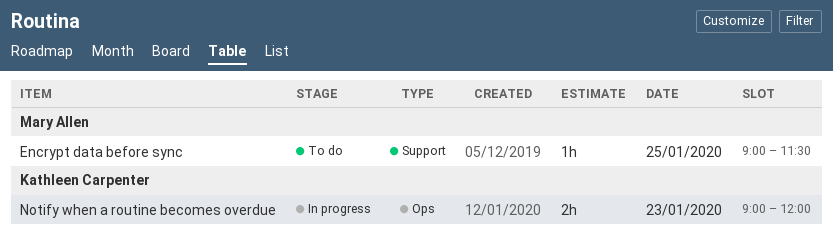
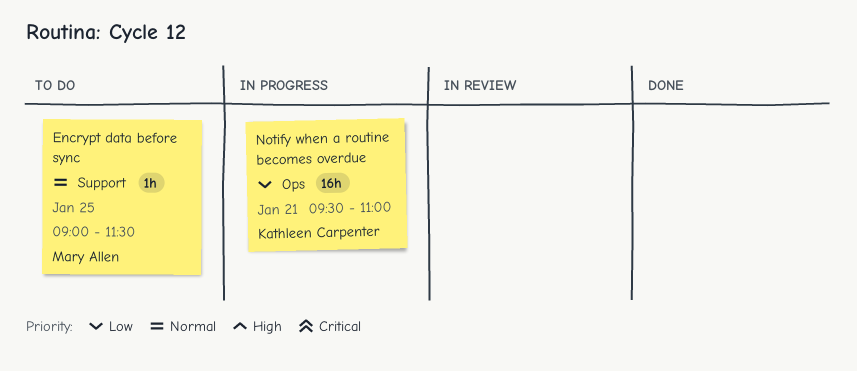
Notify when a routine becomes overdue, estimate: 2h -> 16h
Notify when a routine becomes overdue, day: Jan 23 -> Jan 21
Notify when a routine becomes overdue, begins: 09:00 -> 09:30
Notify when a routine becomes overdue, ends: 12:00 -> 11:00

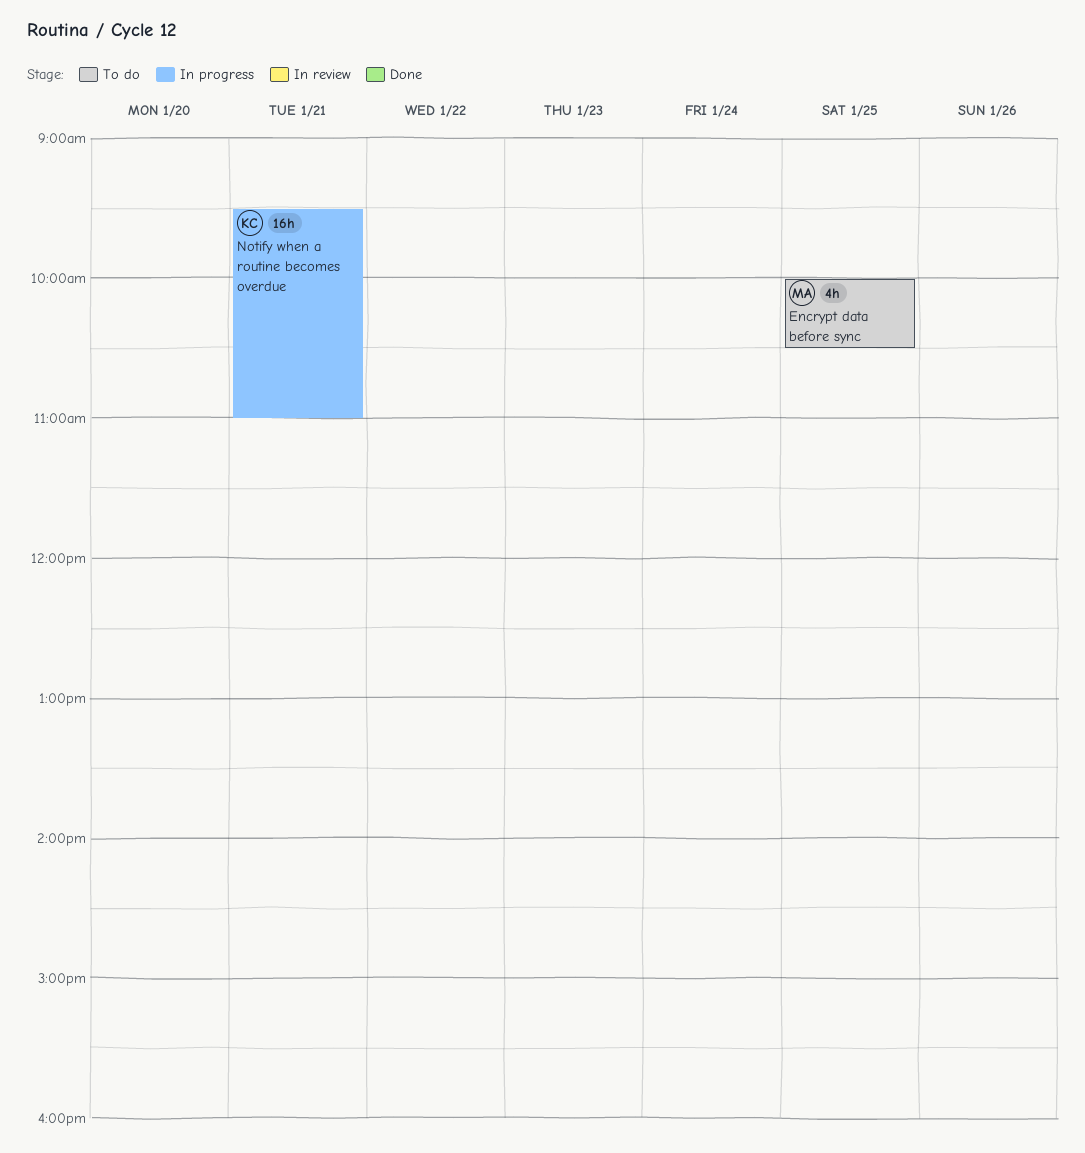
Encrypt data before sync, estimate: 1h -> 4h
Encrypt data before sync, begins: 09:00 -> 10:00
Encrypt data before sync, ends: 11:30 -> 10:30

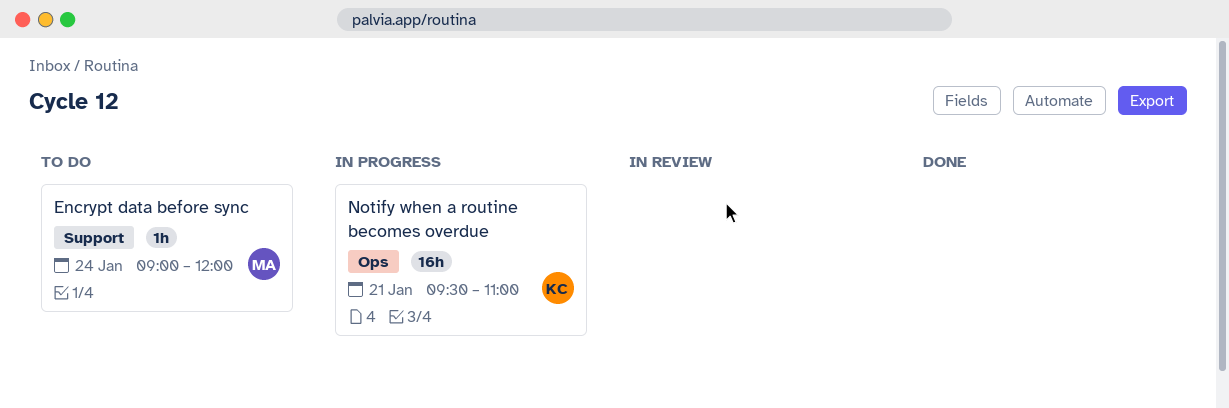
Encrypt data before sync, estimate: 4h -> 1h
Encrypt data before sync, day: Jan 25 -> Jan 24
Encrypt data before sync, begins: 10:00 -> 09:00
Encrypt data before sync, ends: 10:30 -> 12:00

